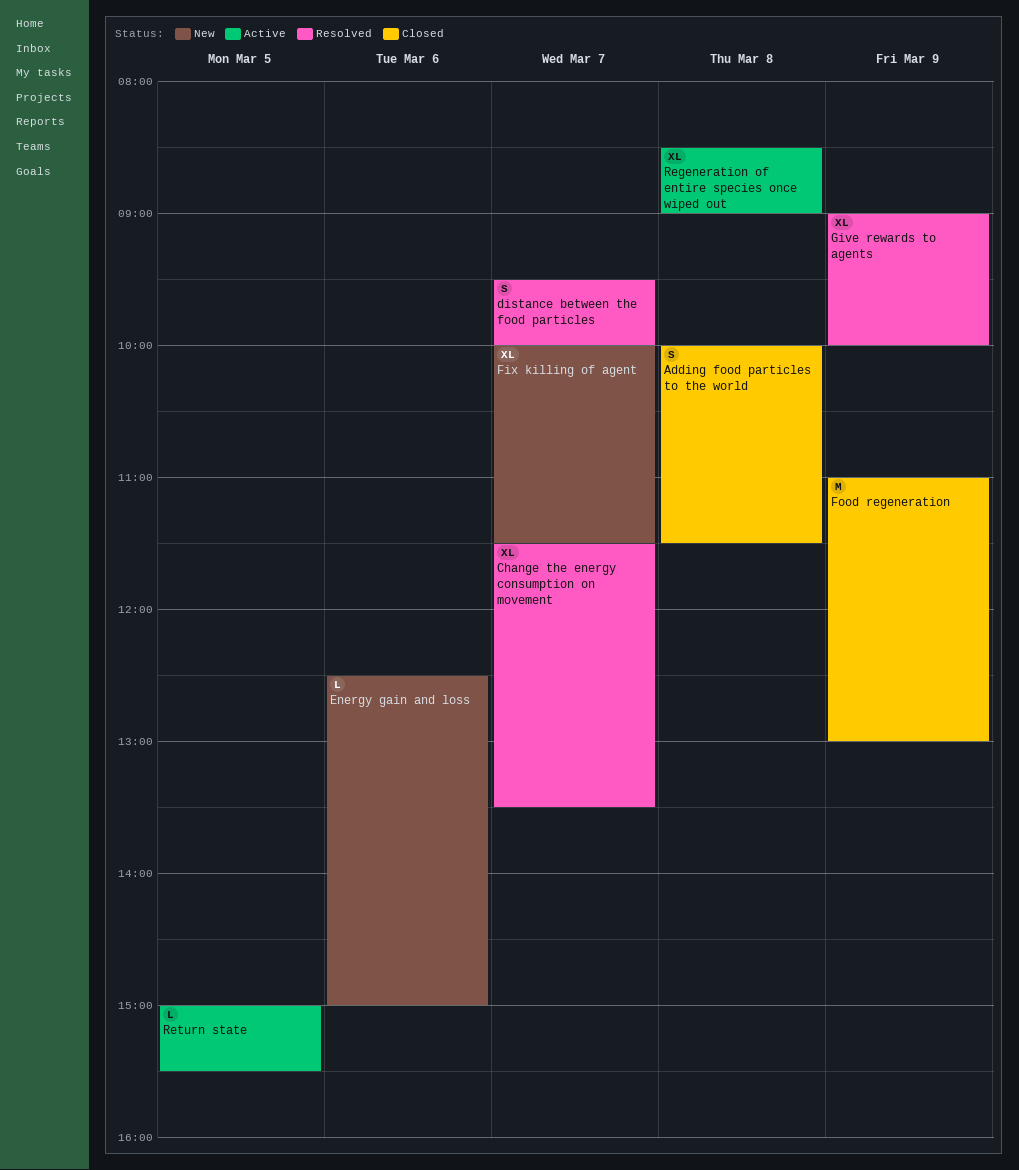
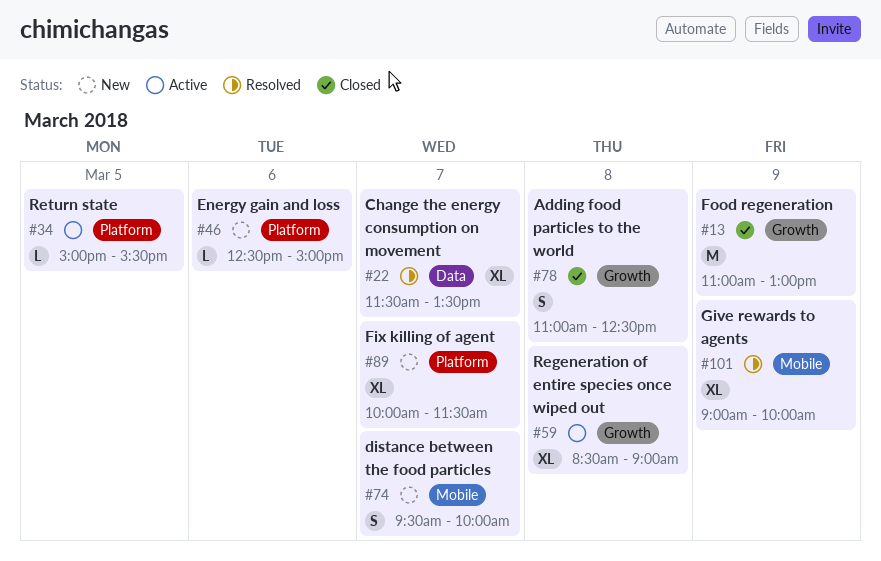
Adding food particles to the world, begins: 10:00 -> 11:00
Adding food particles to the world, ends: 11:30 -> 12:30
distance between the food particles, status: Resolved -> New

